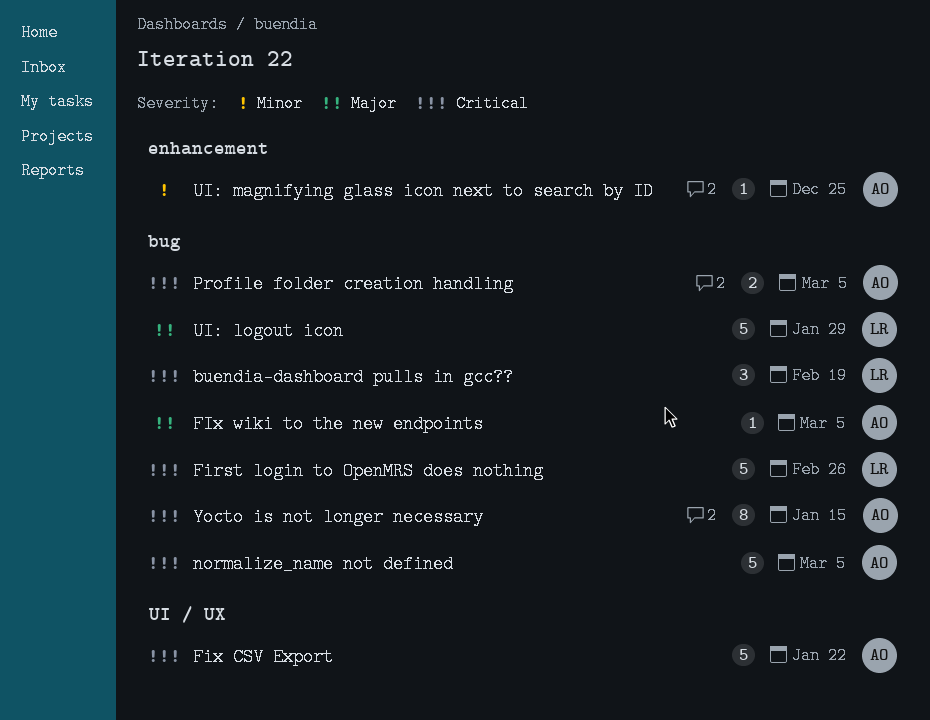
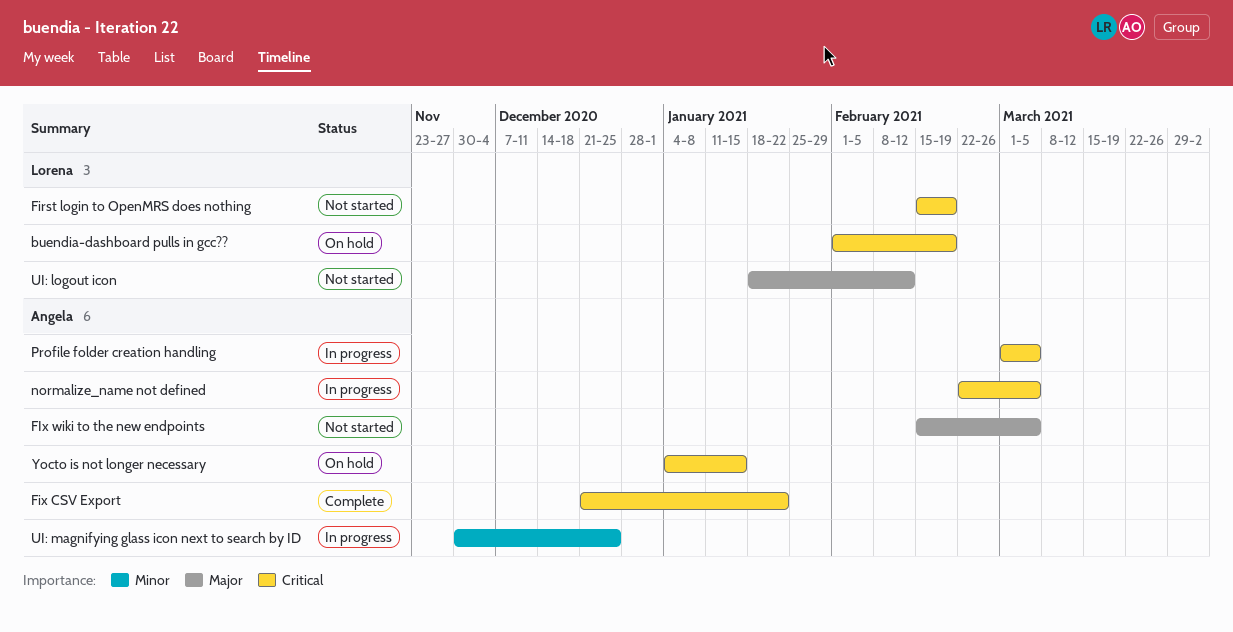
First login to OpenMRS does nothing, due: Feb 26 -> Feb 19
UI: logout icon, due: Jan 29 -> Feb 12

